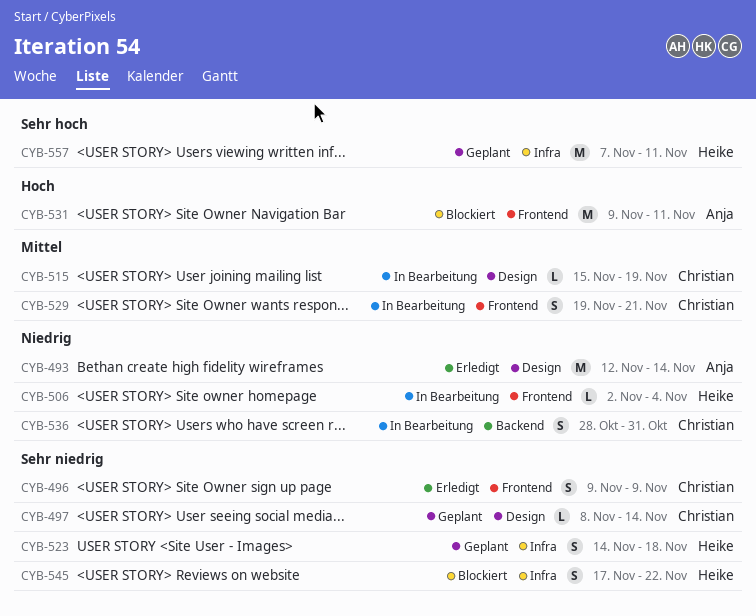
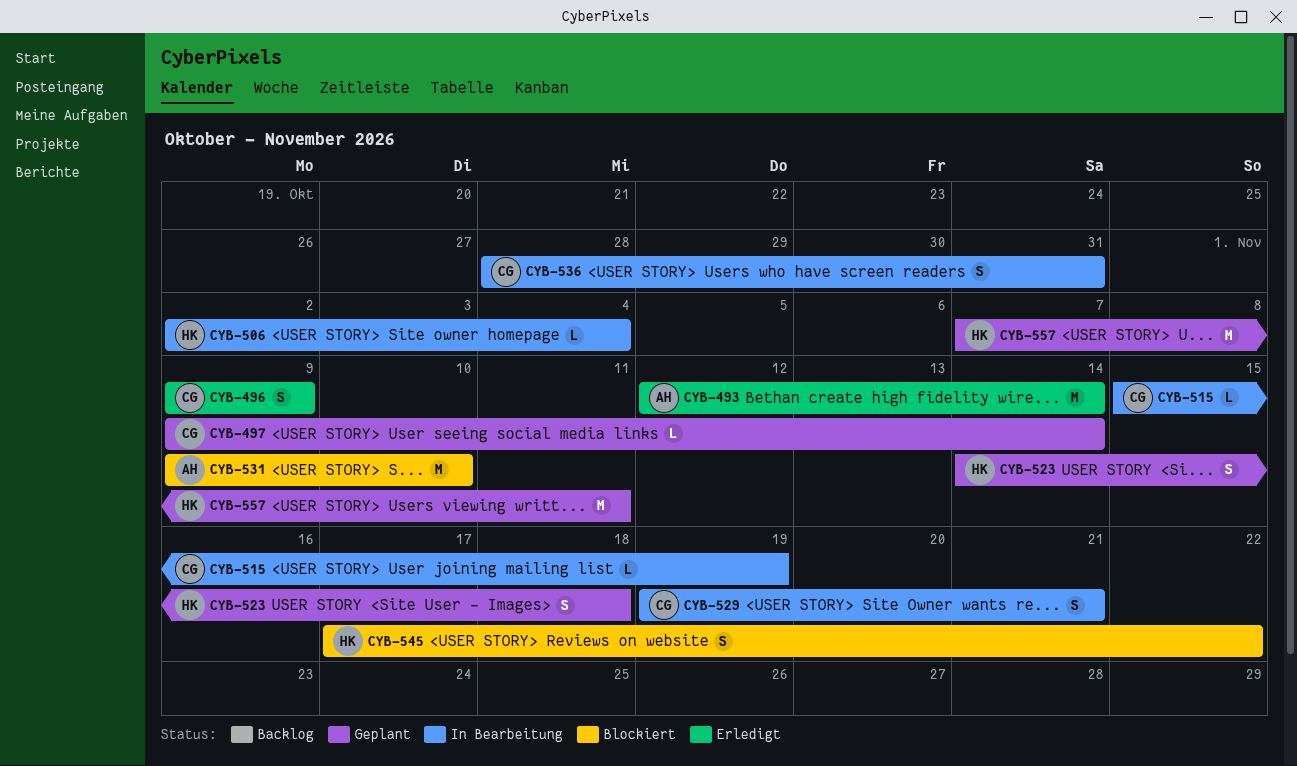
CYB-497, start: Nov 8 -> Nov 9
CYB-531, due: Nov 11 -> Nov 10

